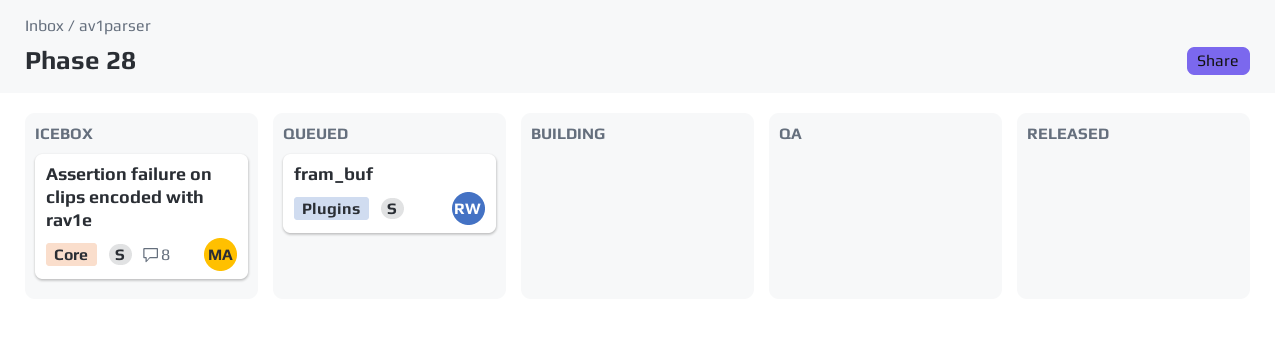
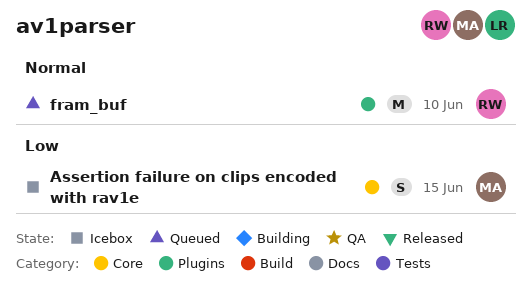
fram_buf, estimate: S -> M

